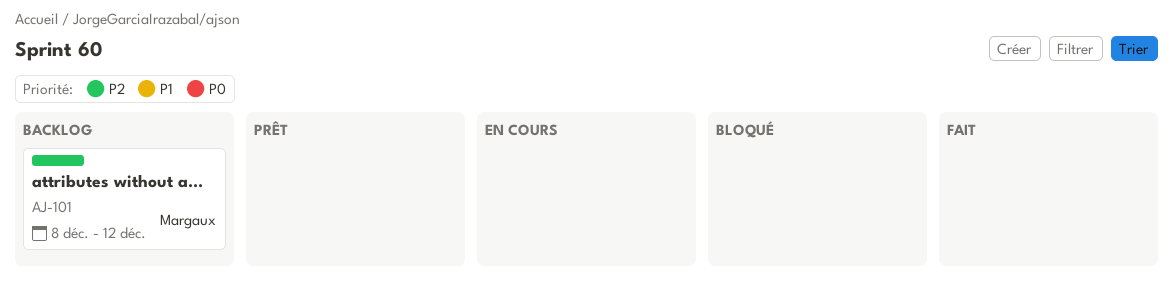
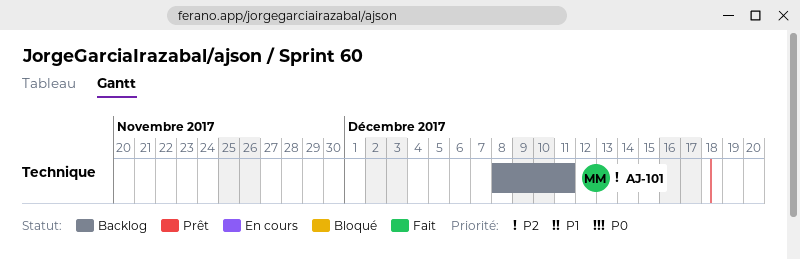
AJ-101, due: Dec 12 -> Dec 11

